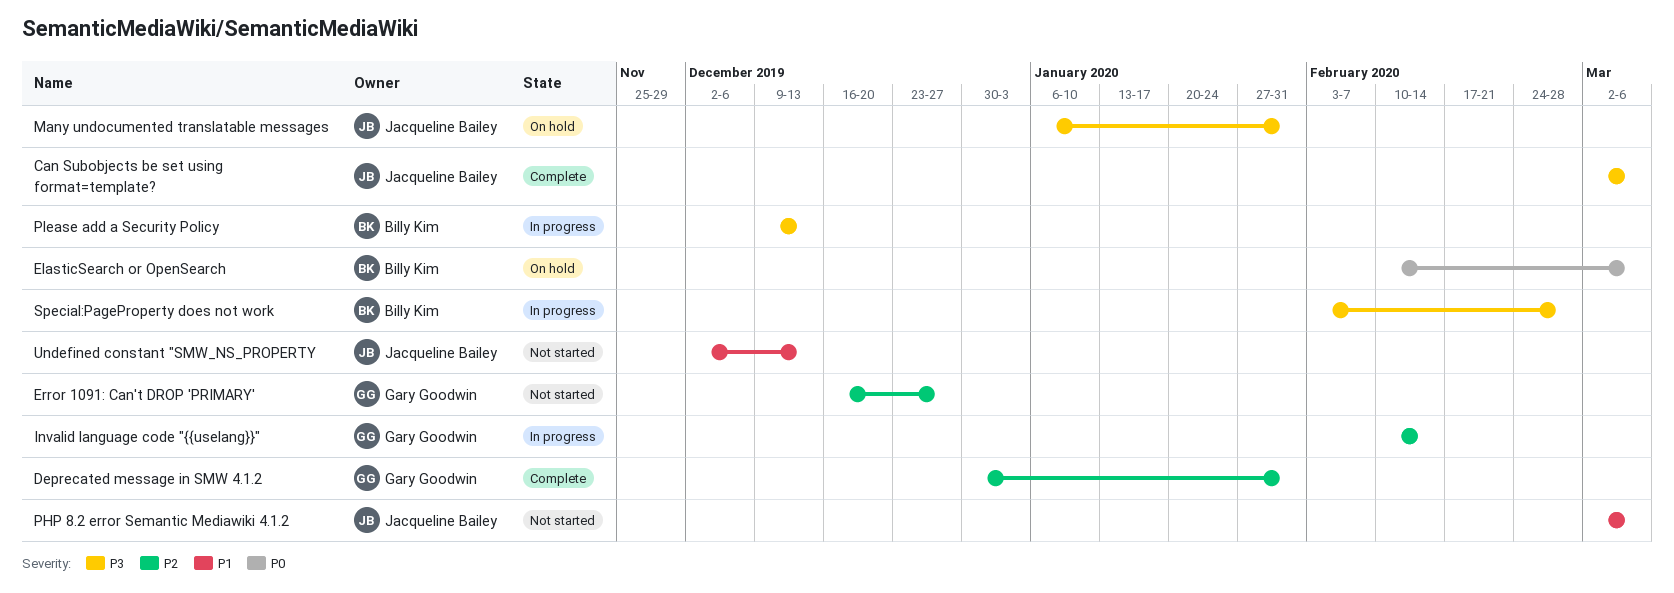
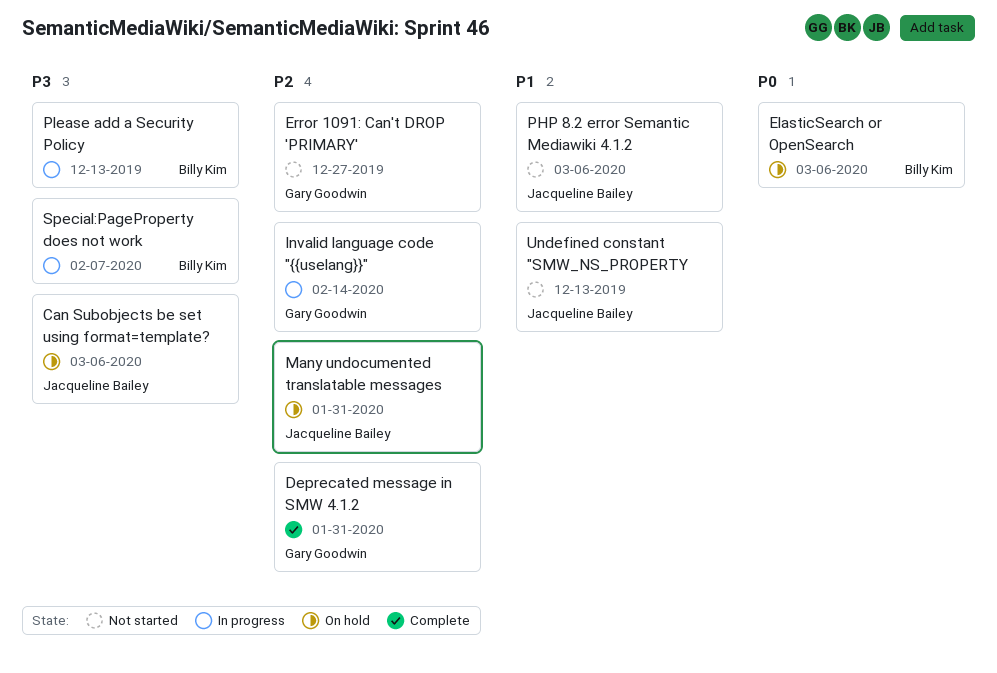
Can Subobjects be set using format=template?, status: Complete -> On hold
Many undocumented translatable messages, priority: P3 -> P2
Special:PageProperty does not work, due: Feb 28 -> Feb 7

